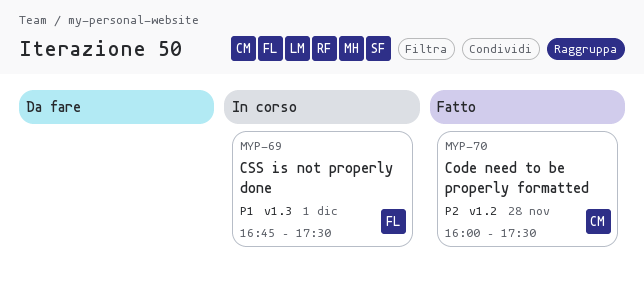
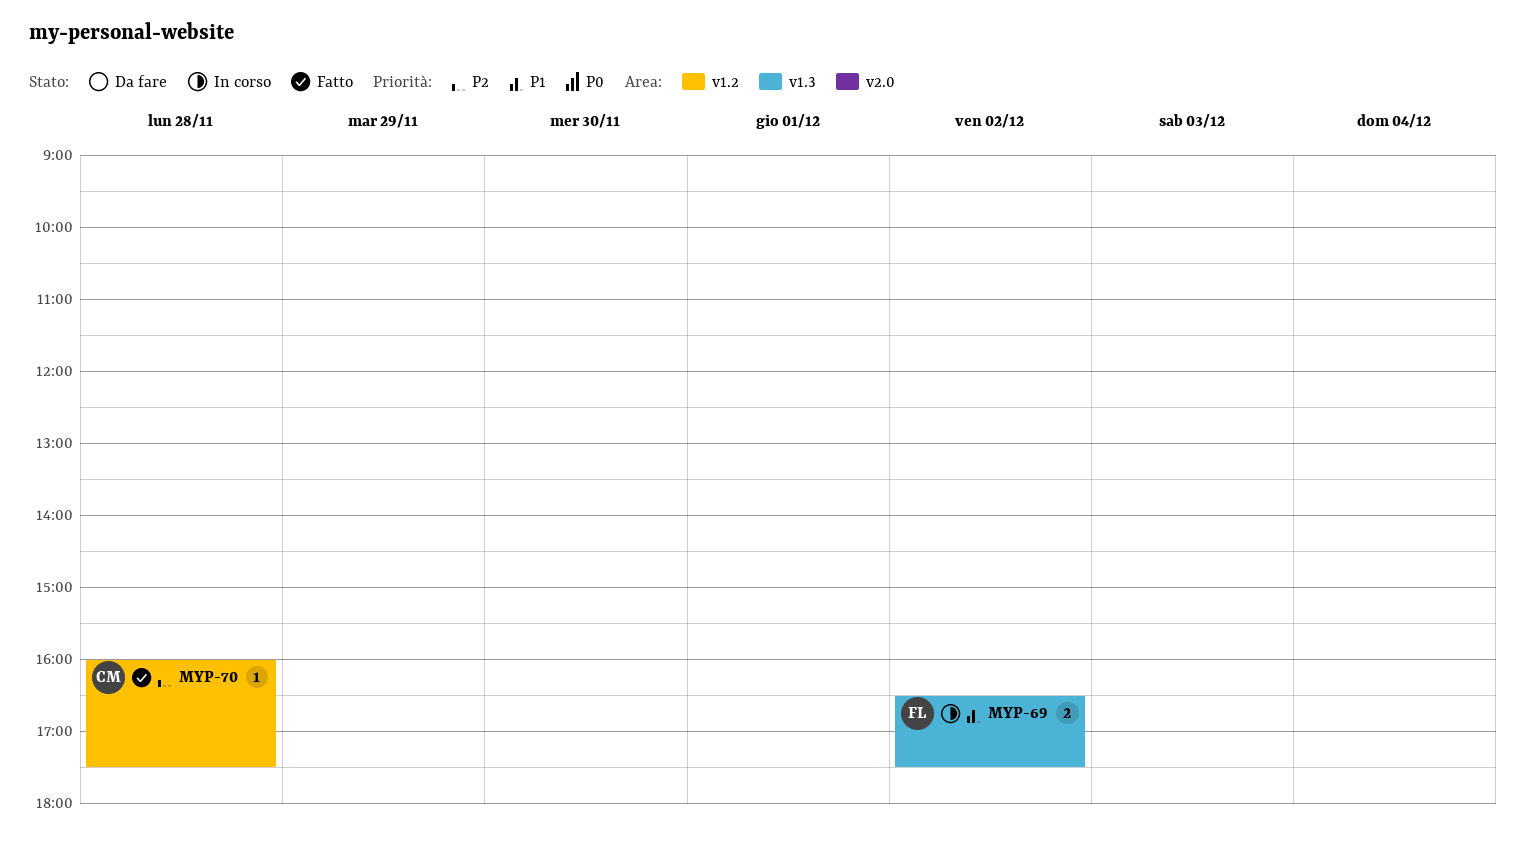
MYP-69, day: Dec 1 -> Dec 2
MYP-69, begins: 16:45 -> 16:30

